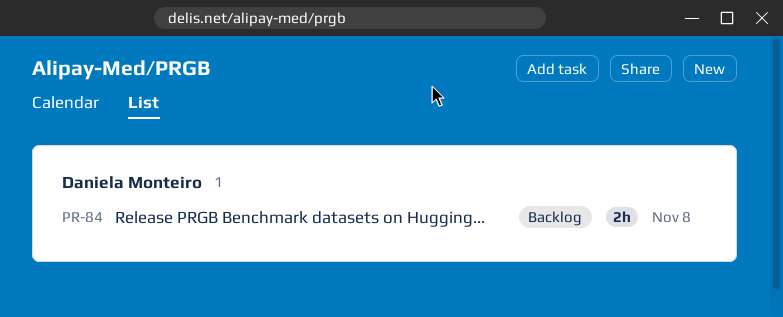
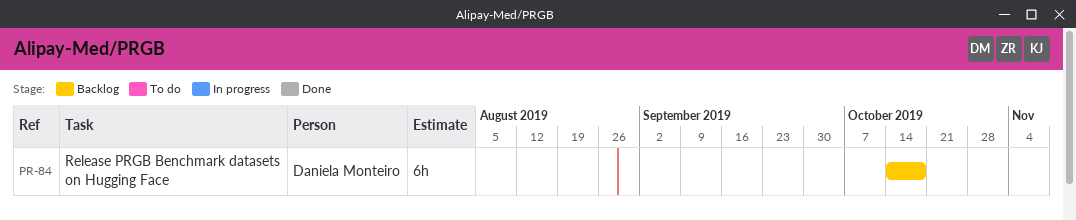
PR-84, estimate: 2h -> 6h
PR-84, due: Nov 8 -> Oct 18

